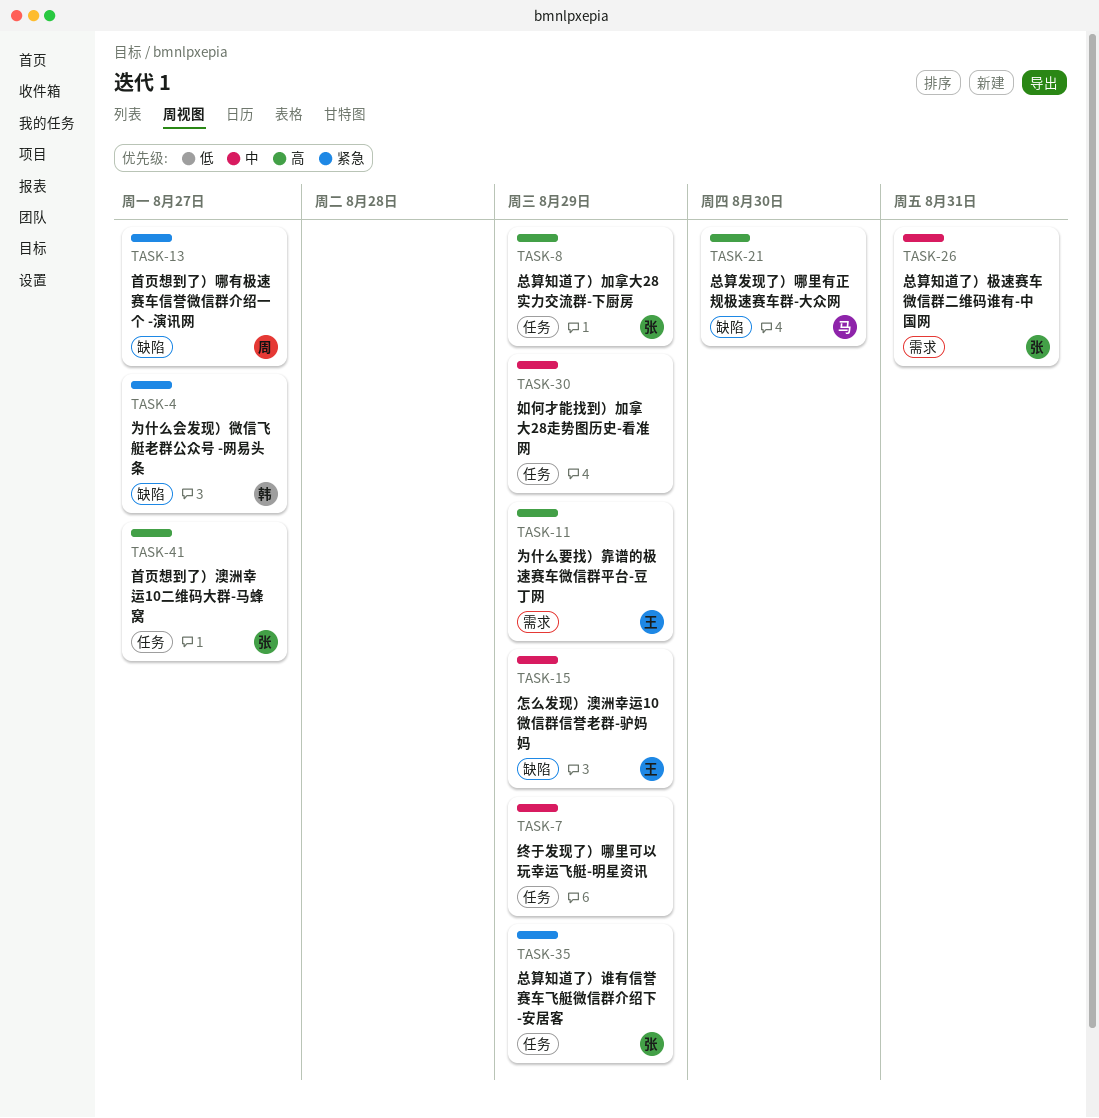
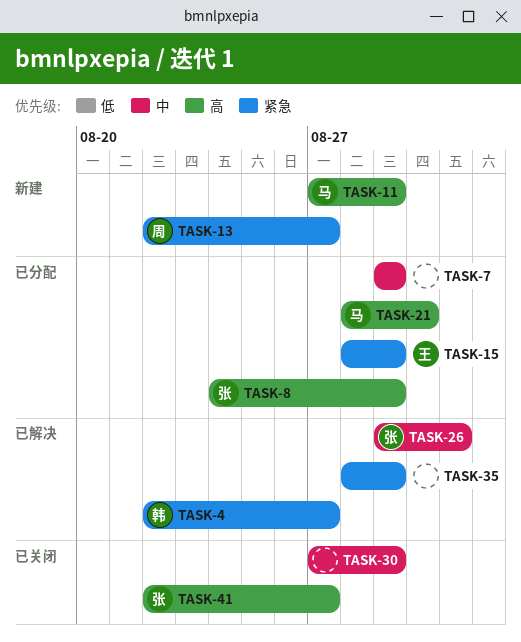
TASK-11, owner: 王 -> 马
TASK-15, priority: 中 -> 紧急
TASK-35, owner: 张 -> none

